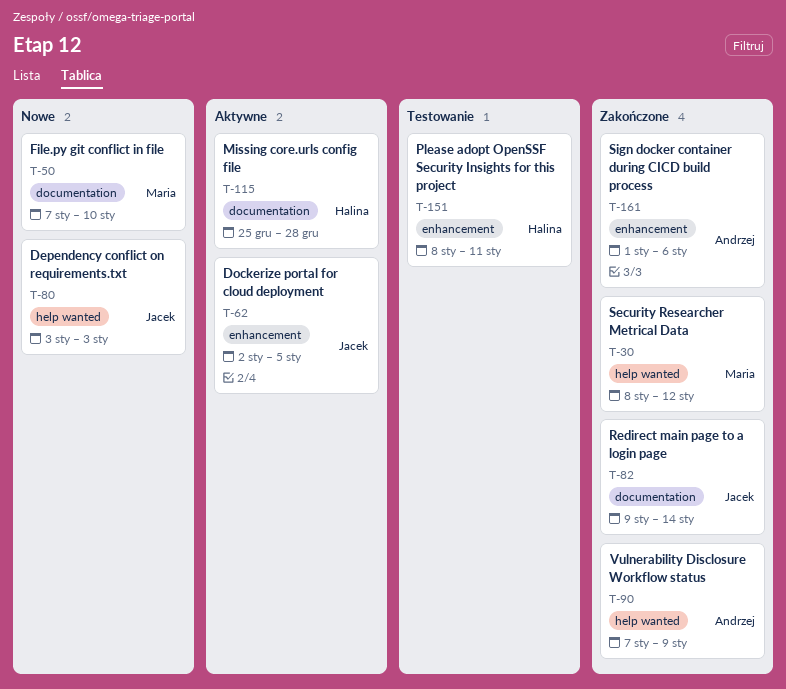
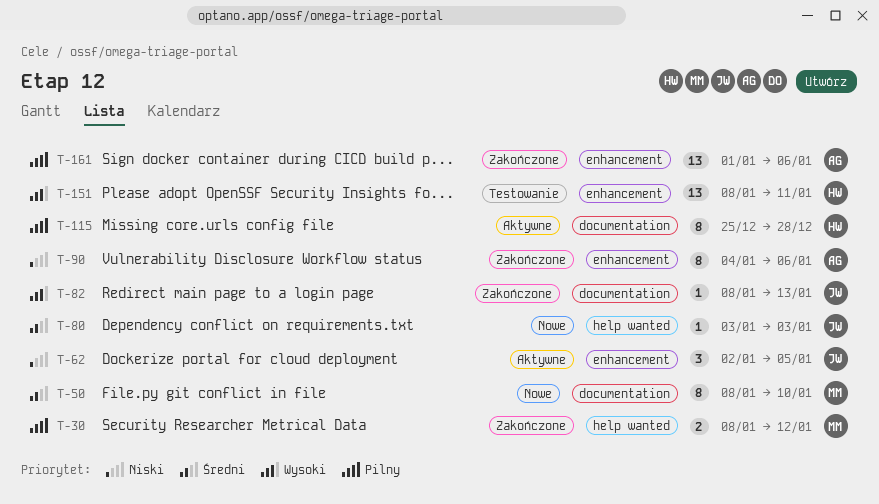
T-50, start: Jan 7 -> Jan 8
T-82, start: Jan 9 -> Jan 8
T-82, due: Jan 14 -> Jan 13
T-90, label: help wanted -> enhancement
T-90, start: Jan 7 -> Jan 4
T-90, due: Jan 9 -> Jan 6

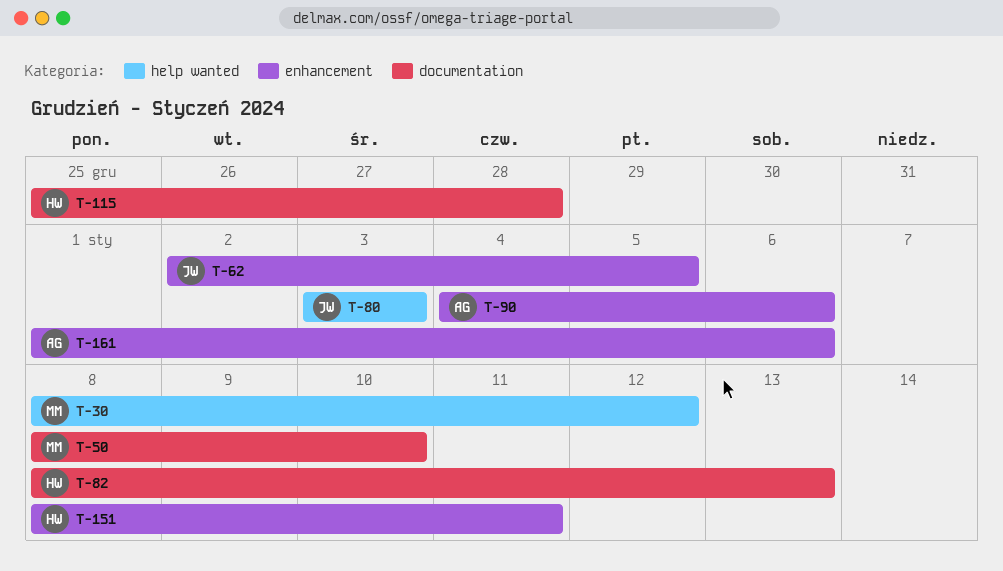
T-82, owner: JW -> HW

